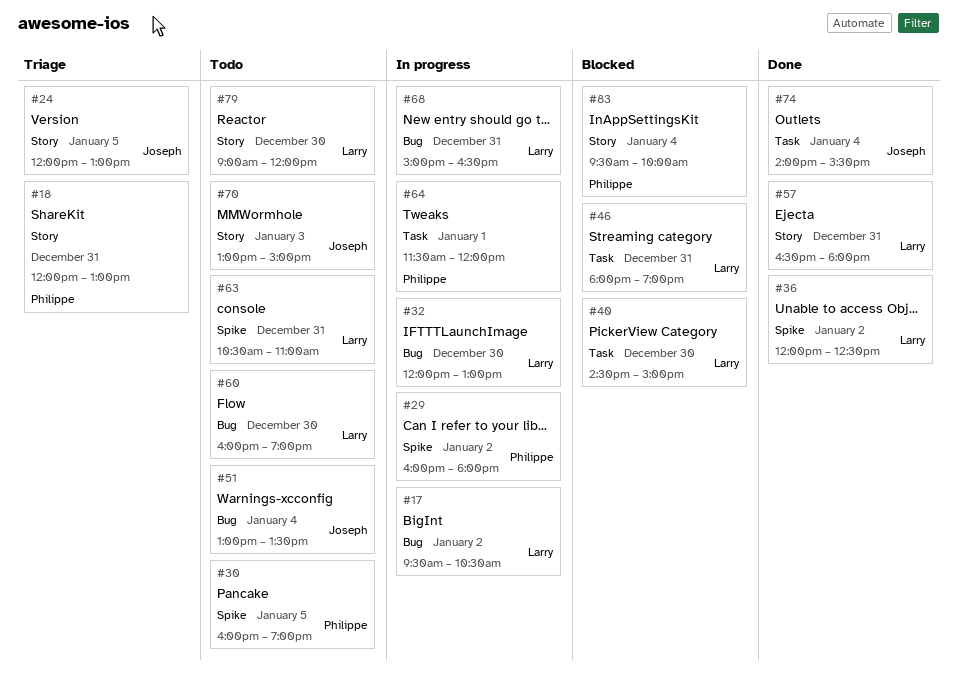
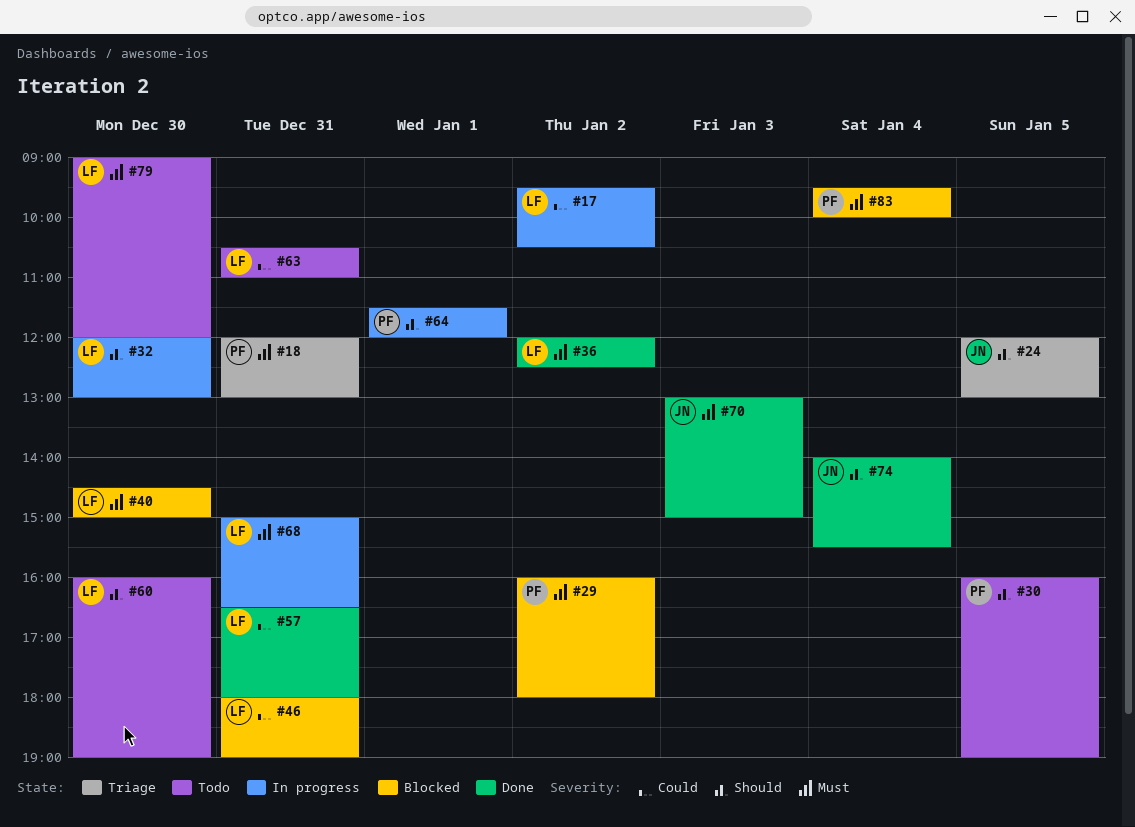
#29, status: In progress -> Blocked
#51: present -> none
#70, status: Todo -> Done

